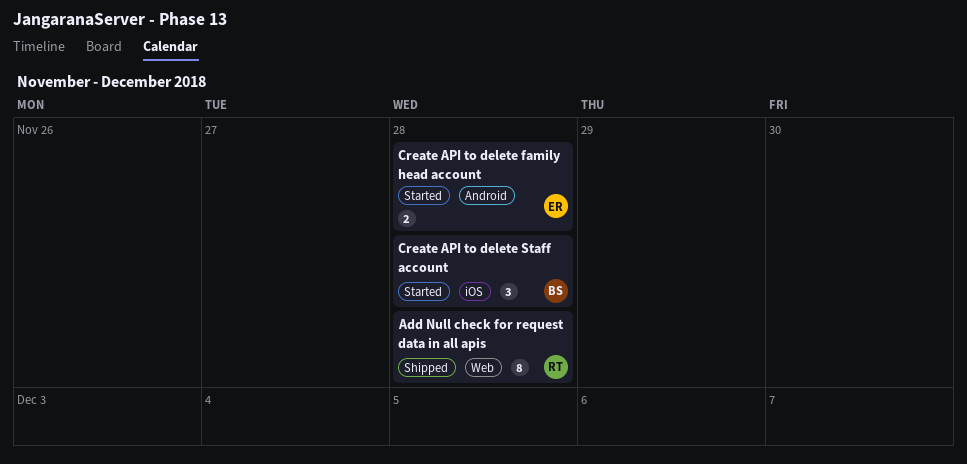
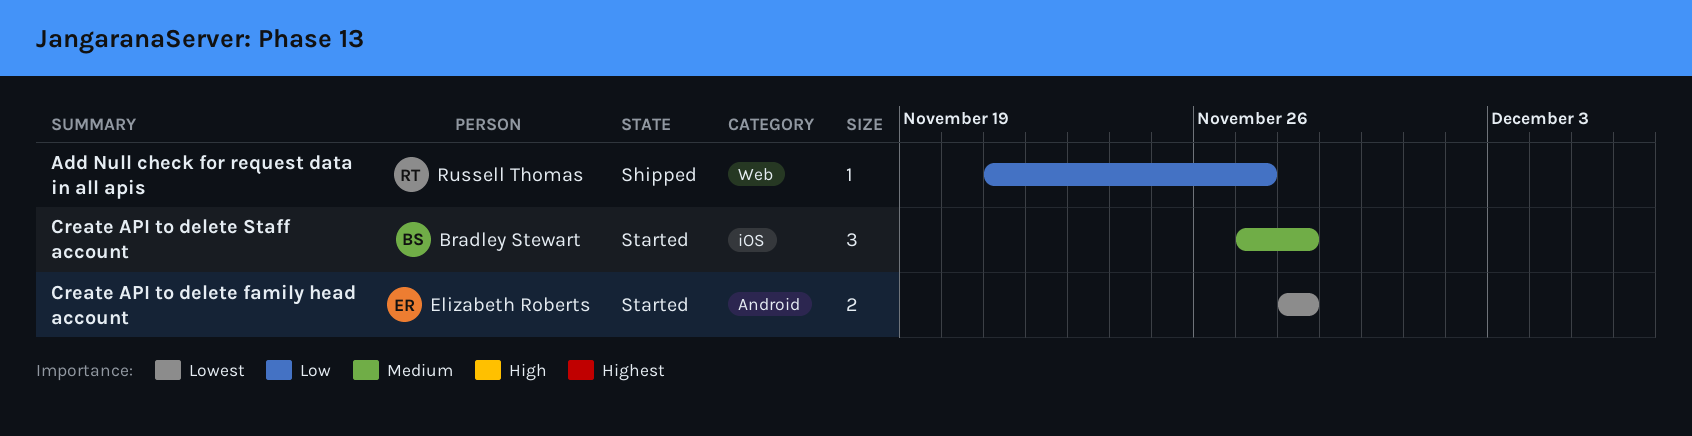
Add Null check for request data in all apis, estimate: 8 -> 1
Add Null check for request data in all apis, due: Nov 28 -> Nov 27

